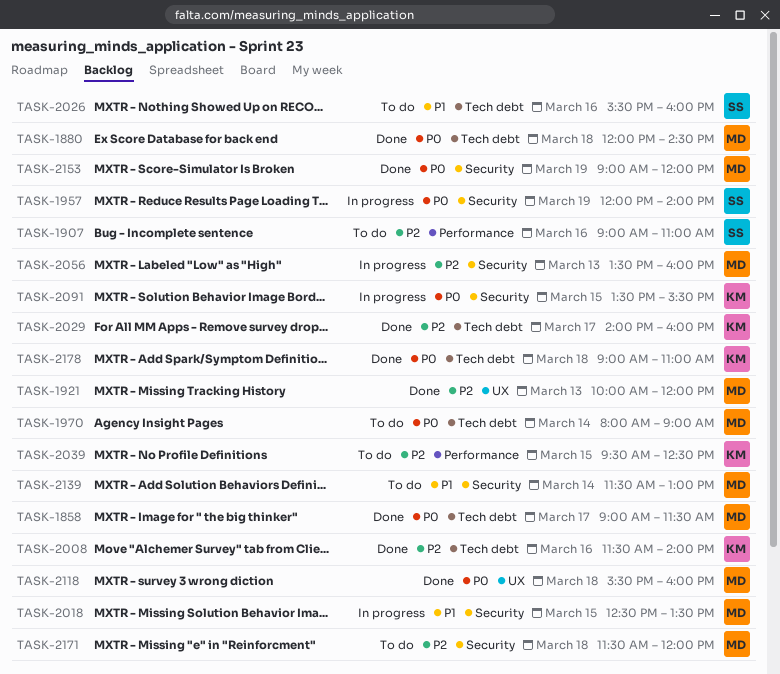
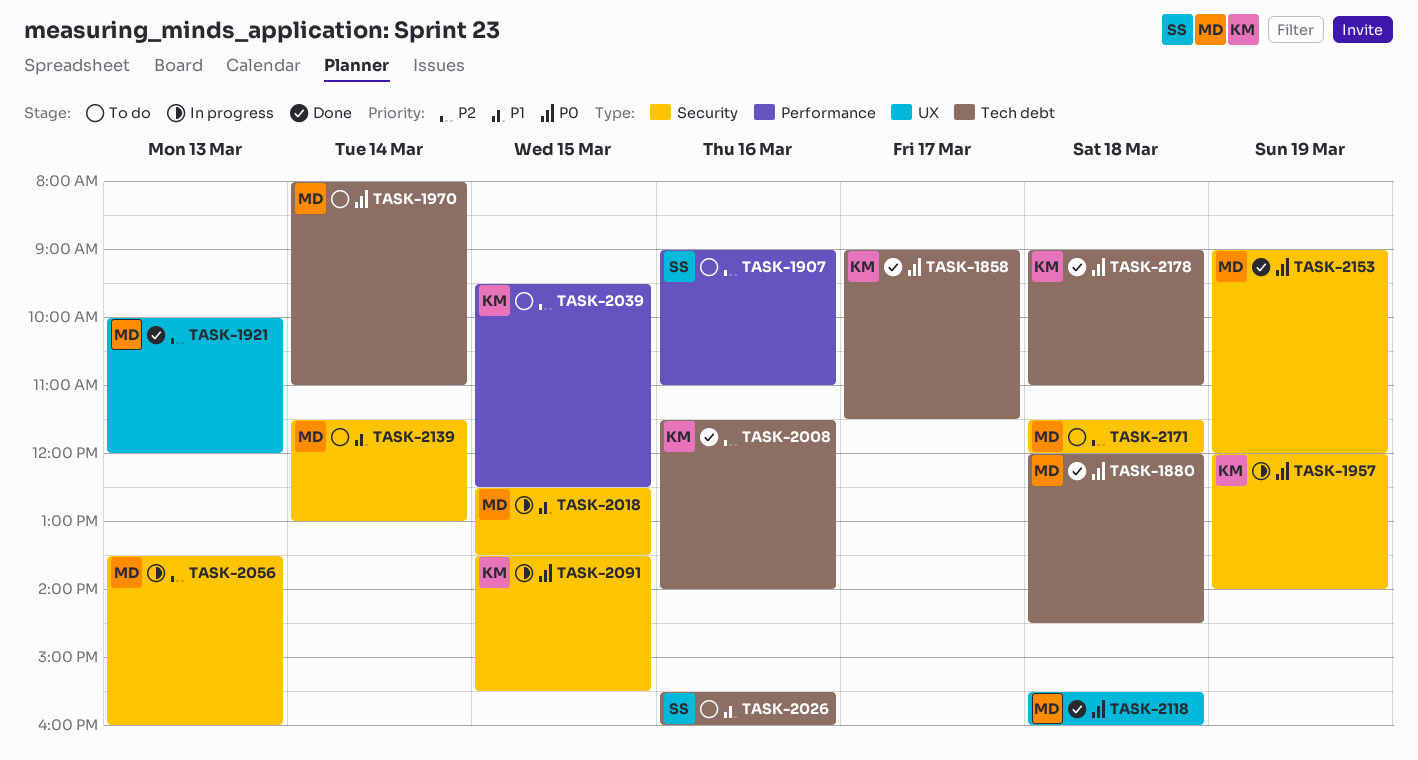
TASK-1858, owner: MD -> KM
TASK-1957, owner: SS -> KM
TASK-1970, ends: 09:00 -> 11:00
TASK-2029: present -> none

